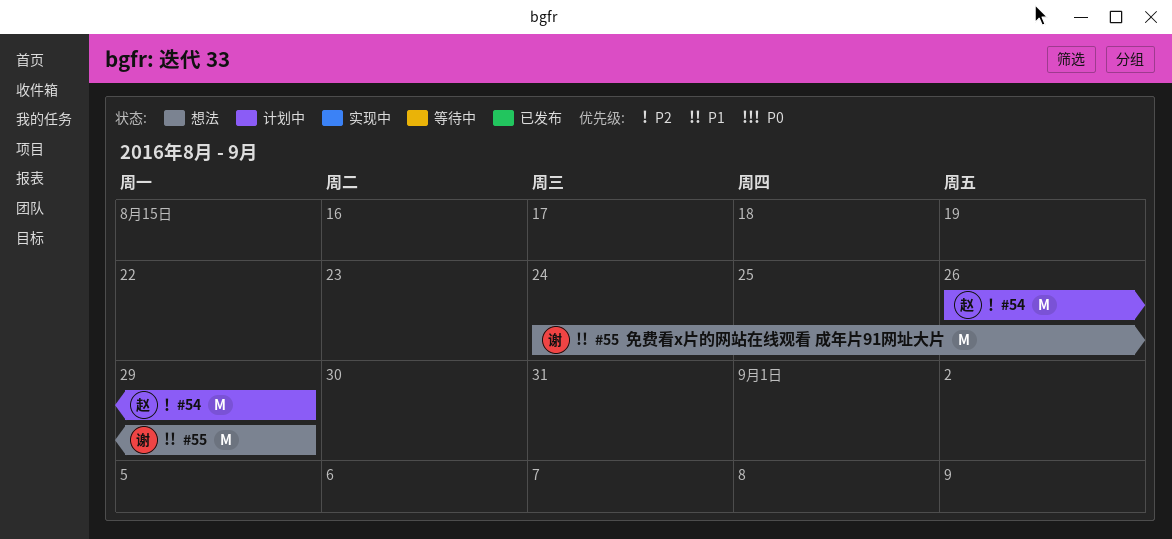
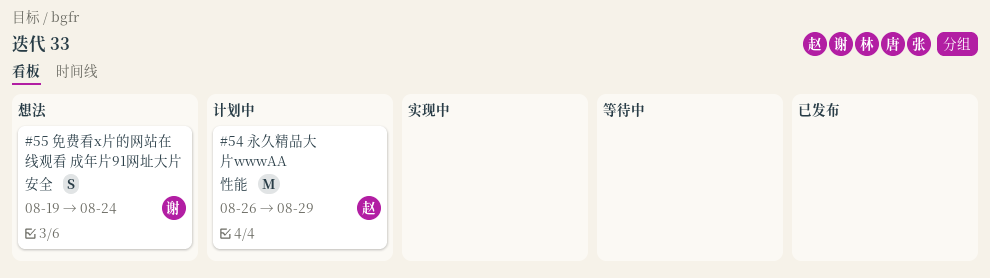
#55, estimate: M -> S
#55, start: Aug 24 -> Aug 19
#55, due: Aug 29 -> Aug 24

